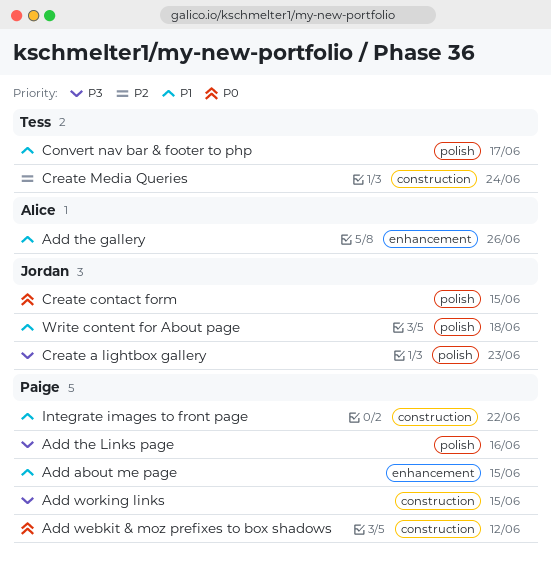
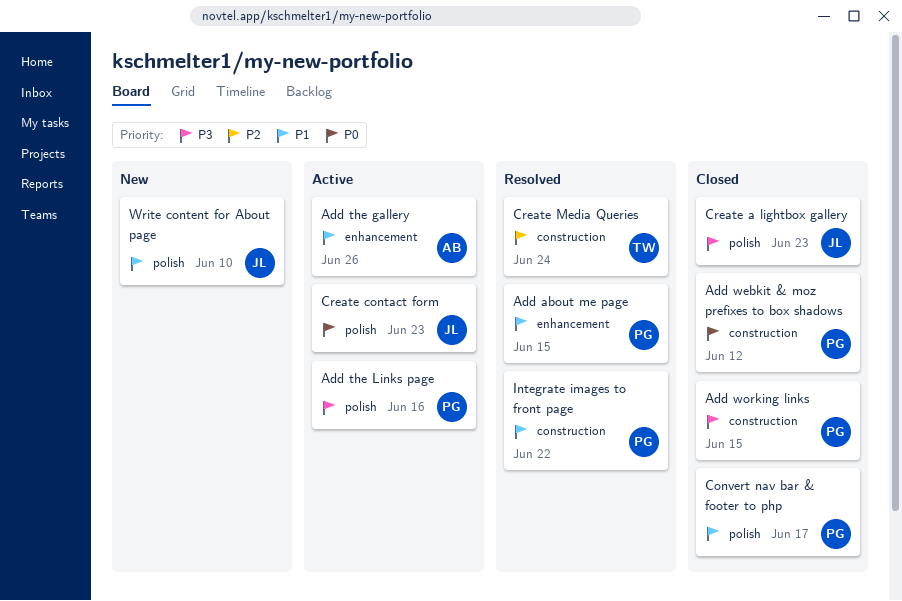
Convert nav bar & footer to php, owner: Tess -> Paige
Create contact form, due: Jun 15 -> Jun 23
Write content for About page, due: Jun 18 -> Jun 10

